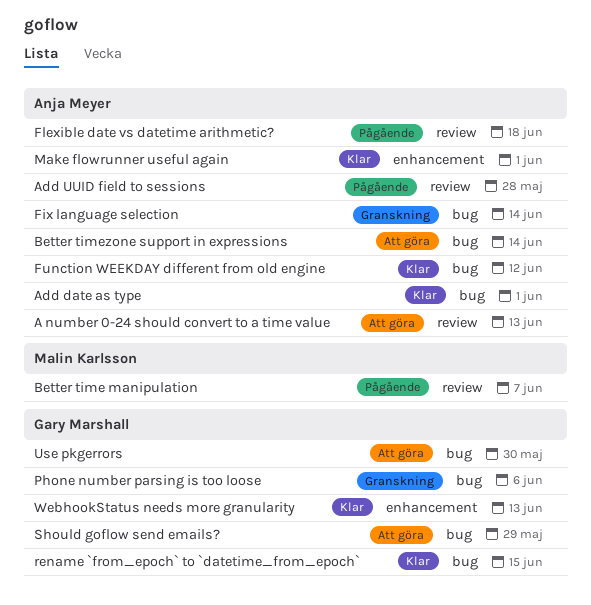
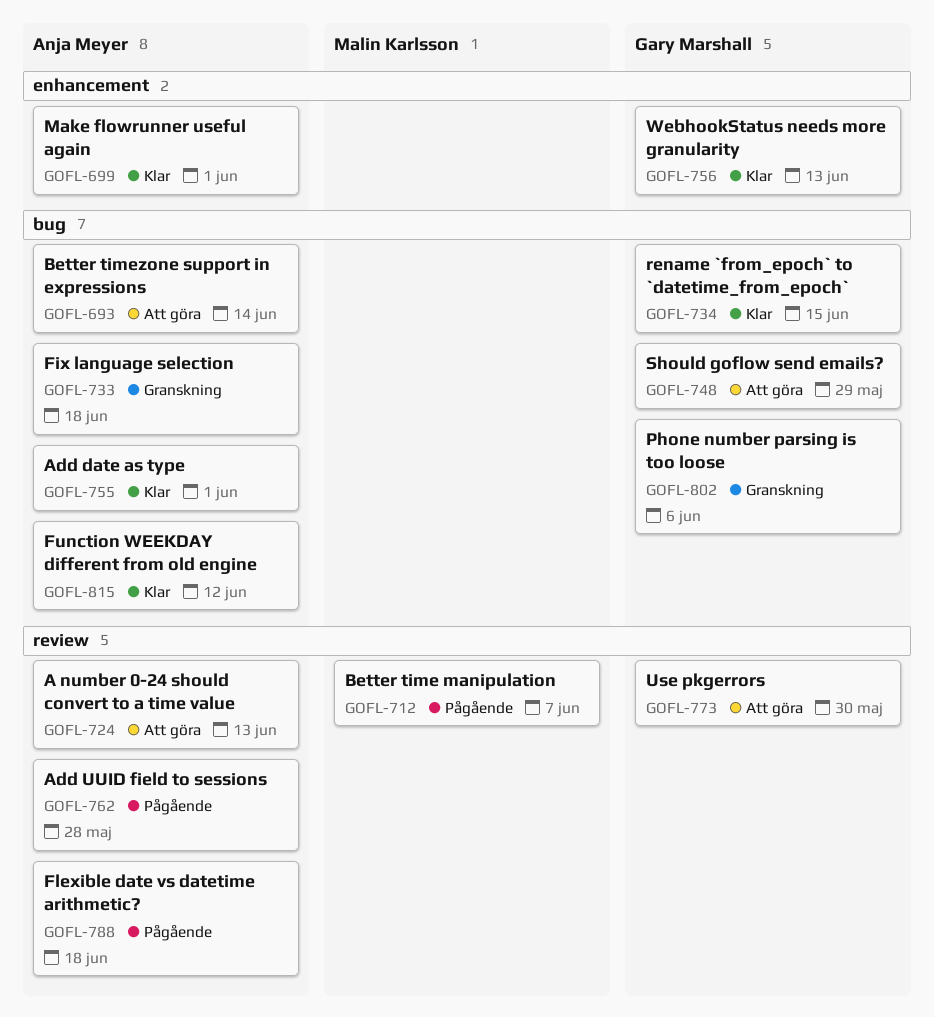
Fix language selection, due: Jun 14 -> Jun 18
Use pkgerrors, label: bug -> review

